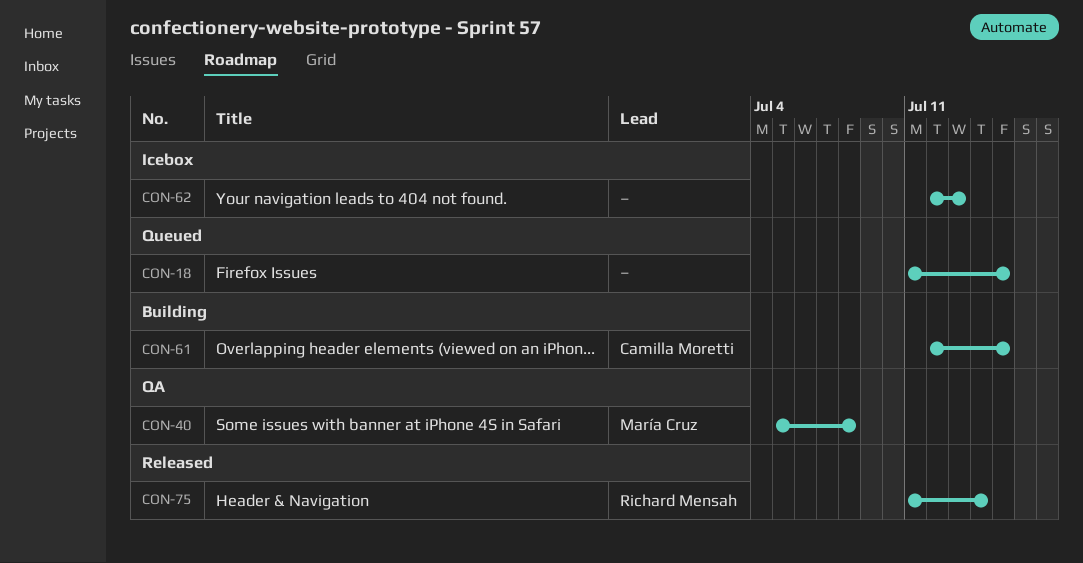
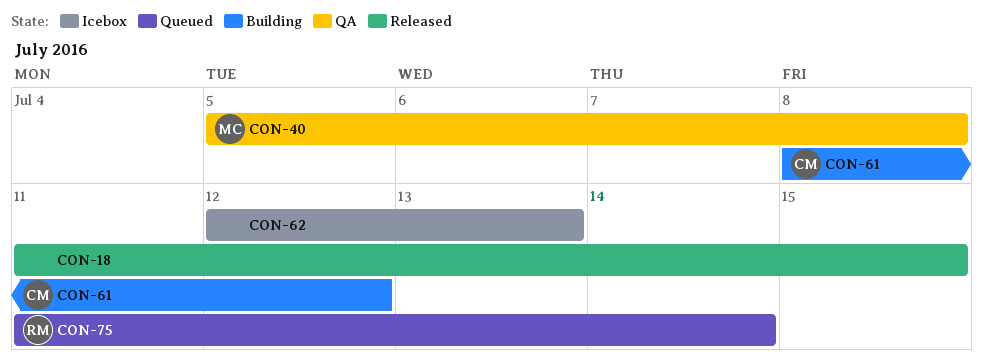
CON-18, status: Queued -> Released
CON-61, start: Jul 12 -> Jul 8
CON-61, due: Jul 15 -> Jul 12
CON-75, status: Released -> Queued

